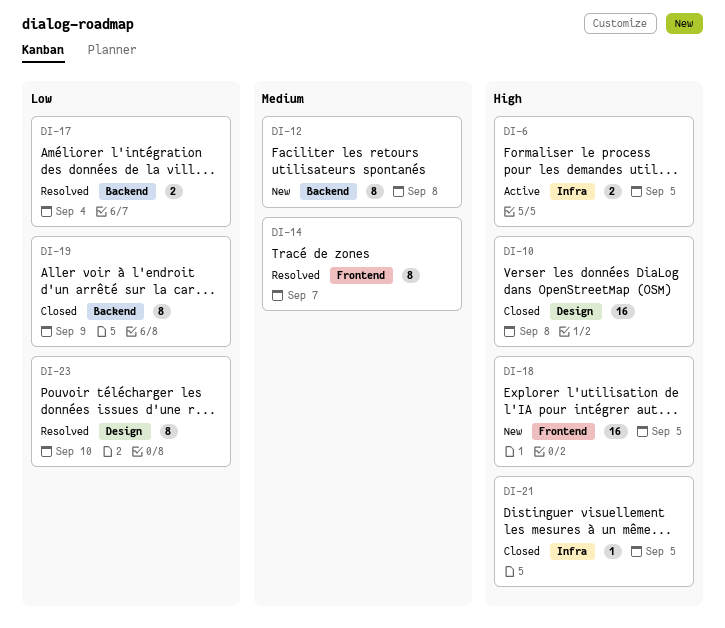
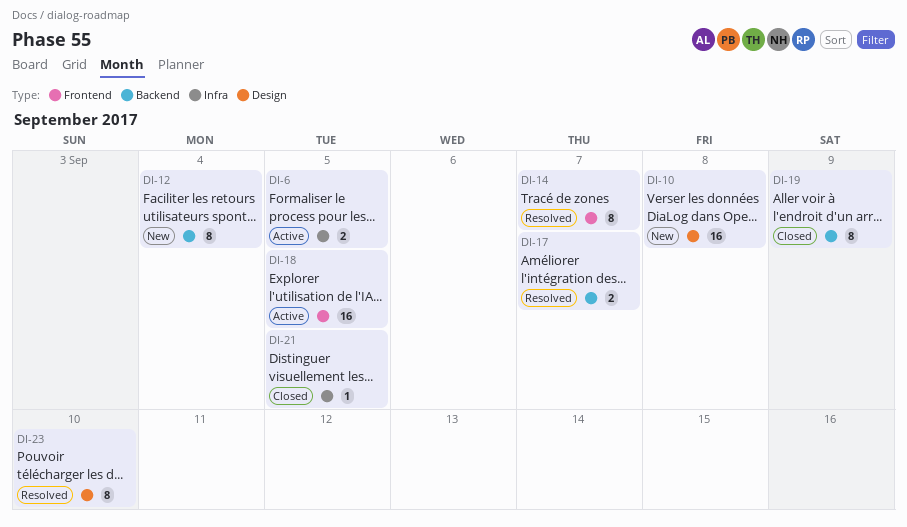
DI-10, status: Closed -> New
DI-12, due: Sep 8 -> Sep 4
DI-17, due: Sep 4 -> Sep 7
DI-18, status: New -> Active

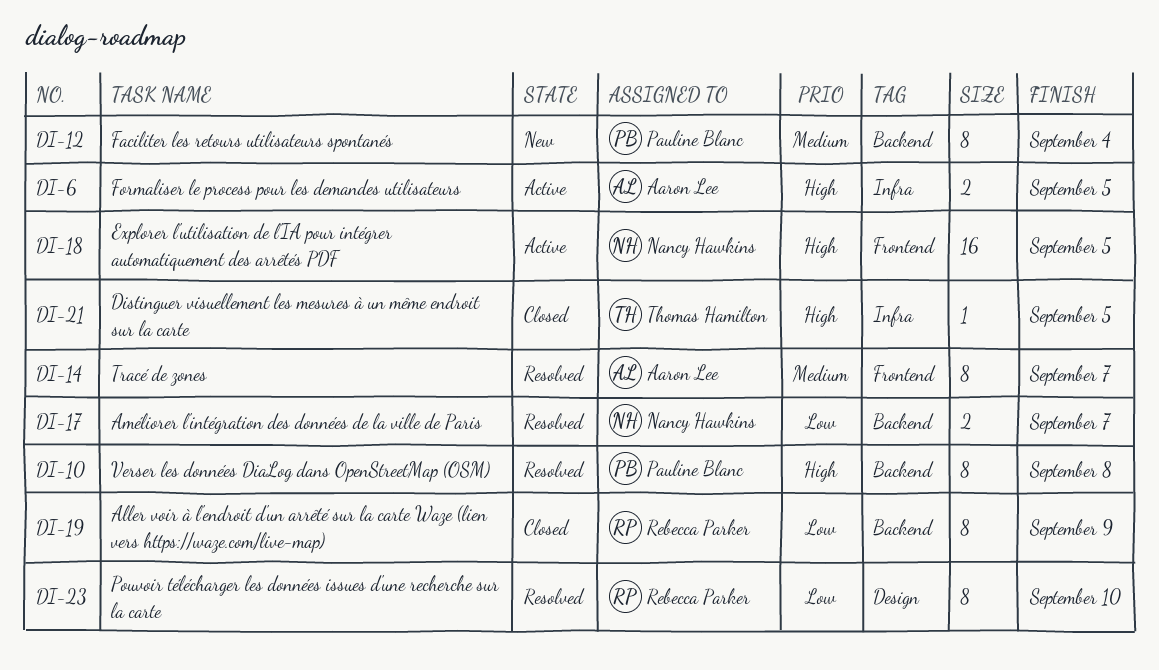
DI-10, status: New -> Resolved
DI-10, label: Design -> Backend
DI-10, estimate: 16 -> 8

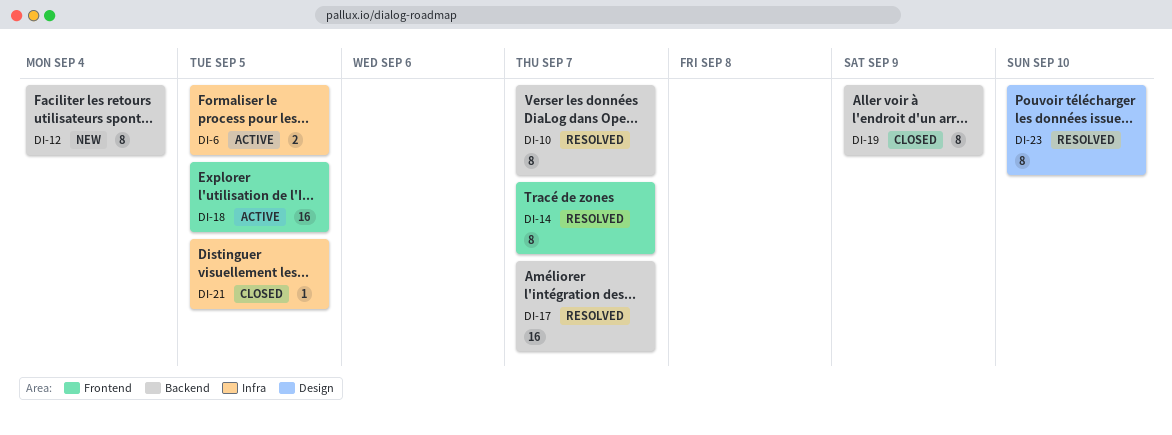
DI-10, due: Sep 8 -> Sep 7
DI-17, estimate: 2 -> 16

